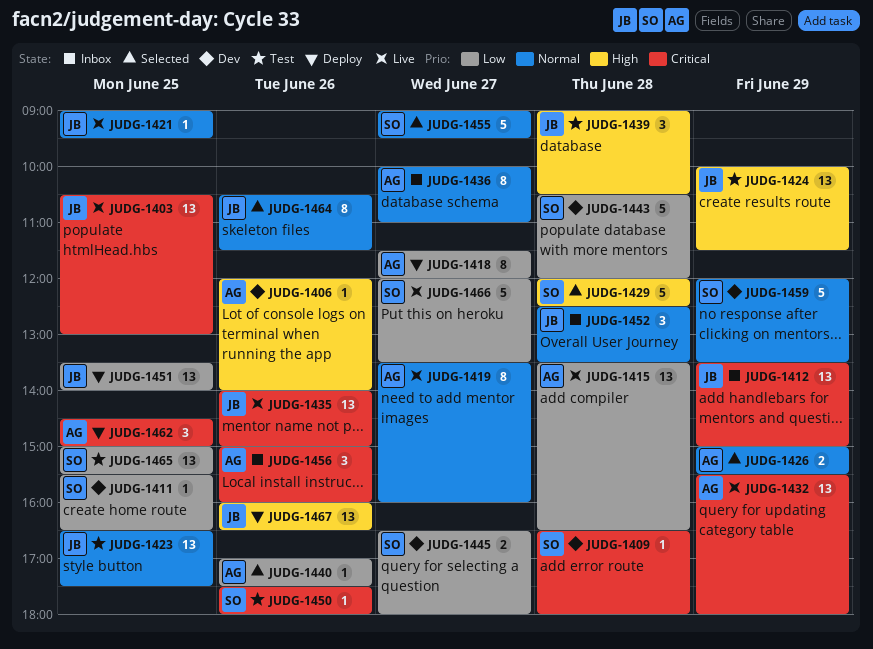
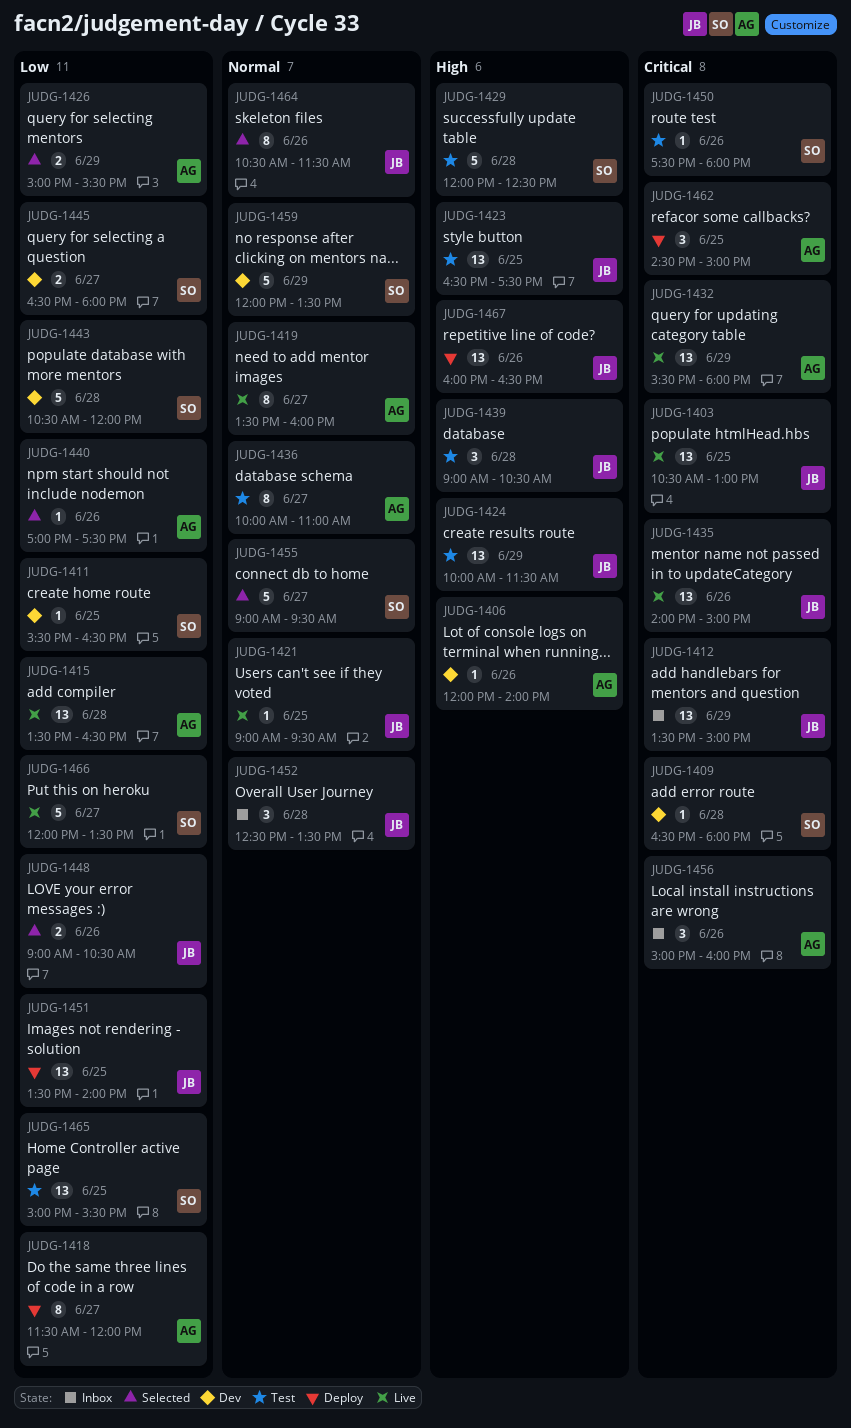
JUDG-1423, priority: Normal -> High
JUDG-1426, priority: Normal -> Low
JUDG-1429, status: Selected -> Test
JUDG-1436, status: Inbox -> Test
JUDG-1448: none -> present

